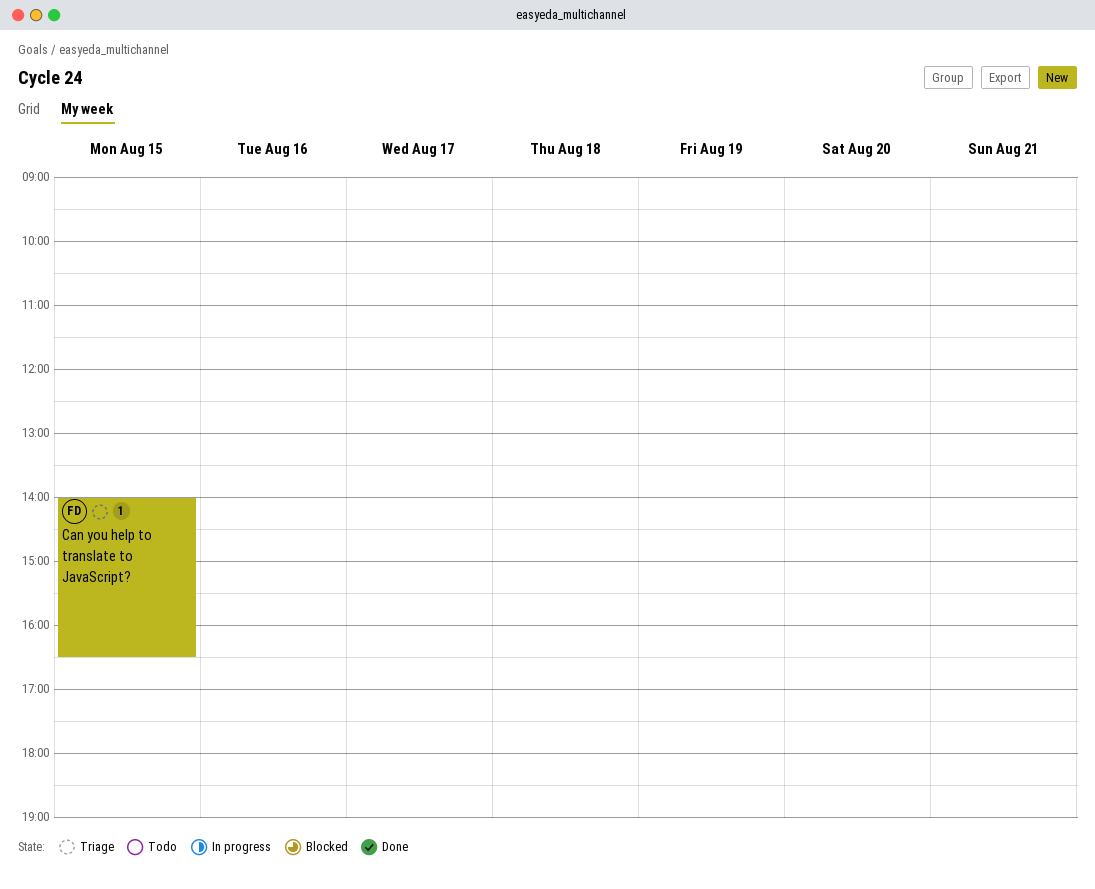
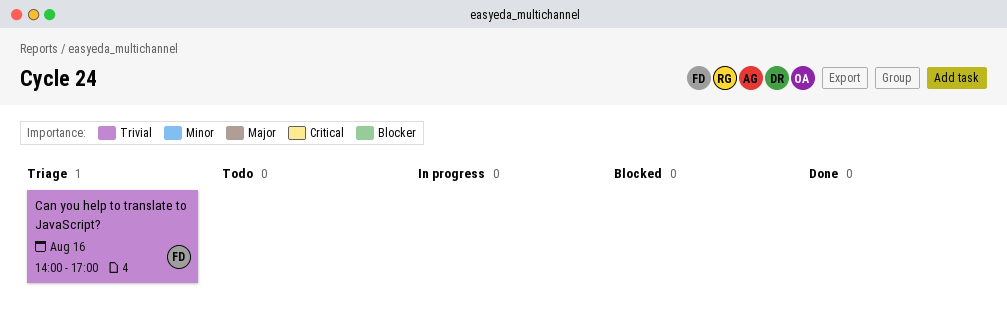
Can you help to translate to JavaScript?, day: Aug 15 -> Aug 16
Can you help to translate to JavaScript?, ends: 16:30 -> 17:00

